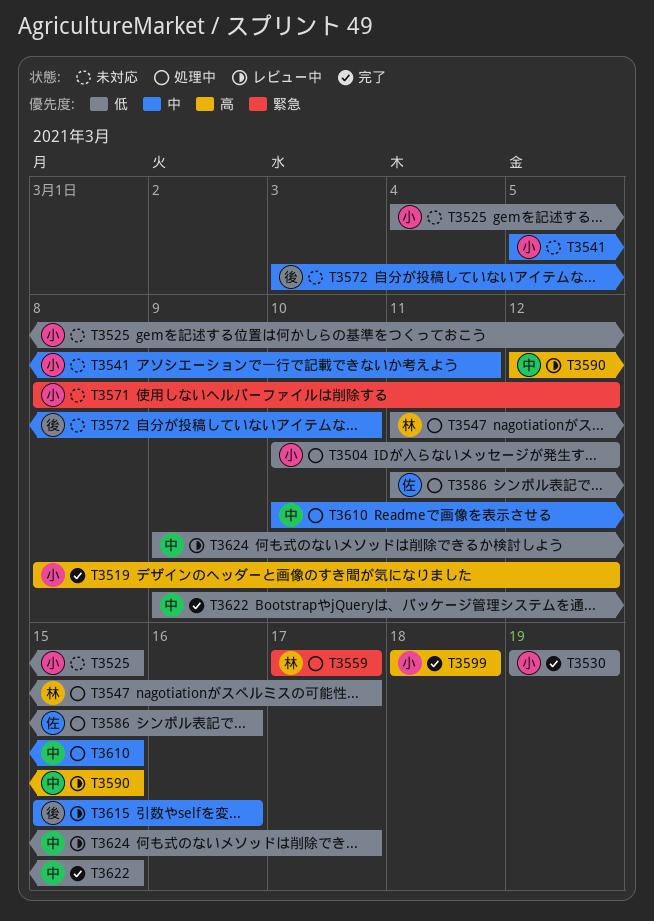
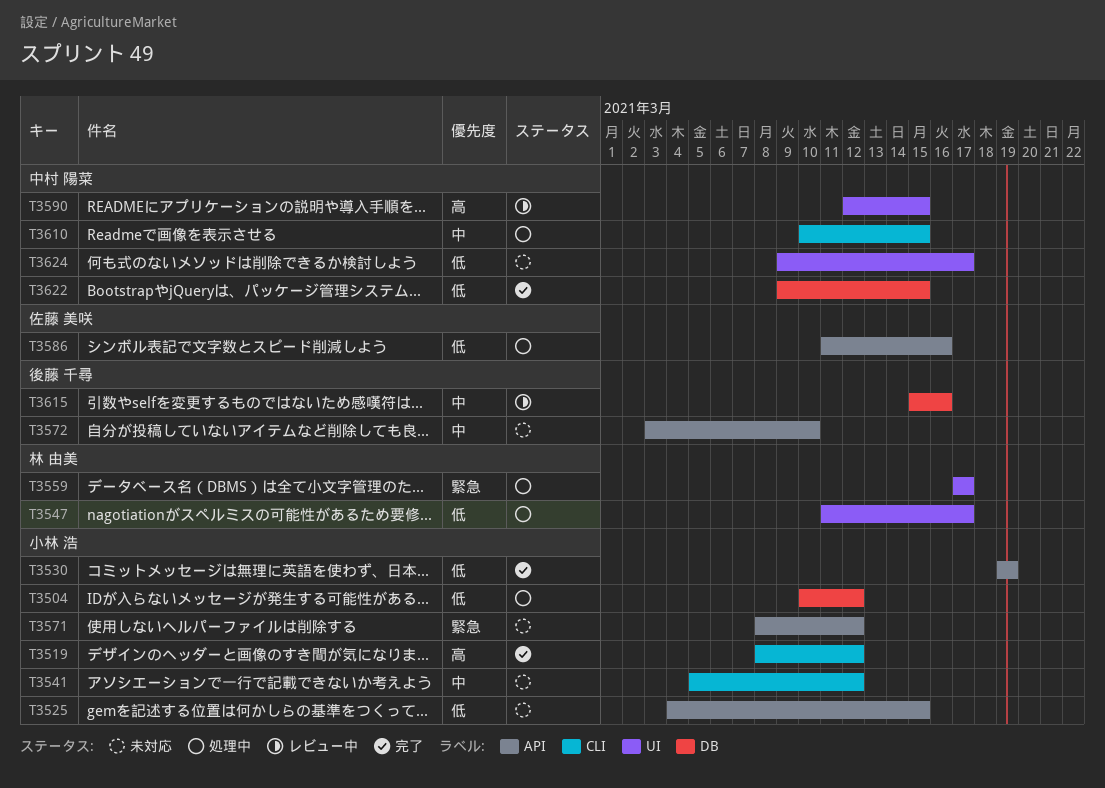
T3541, due: Mar 11 -> Mar 12
T3599: present -> none
T3624, status: レビュー中 -> 未対応

